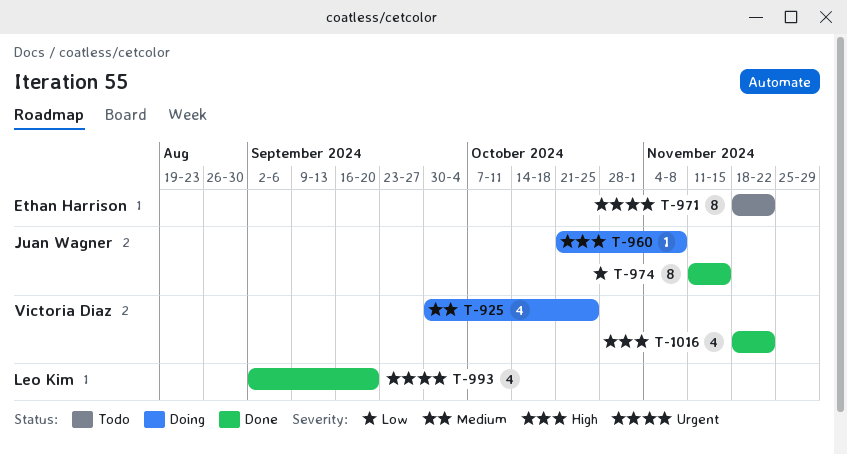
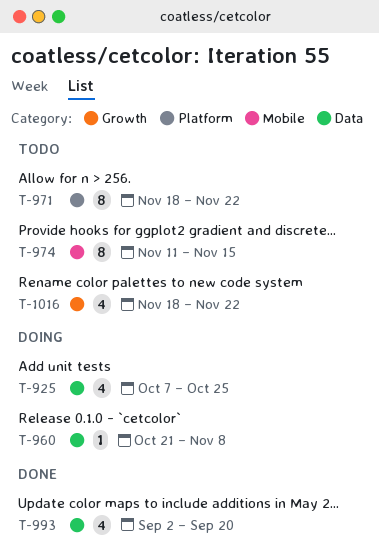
T-925, start: Sep 30 -> Oct 7
T-974, status: Done -> Todo
T-1016, status: Done -> Todo

